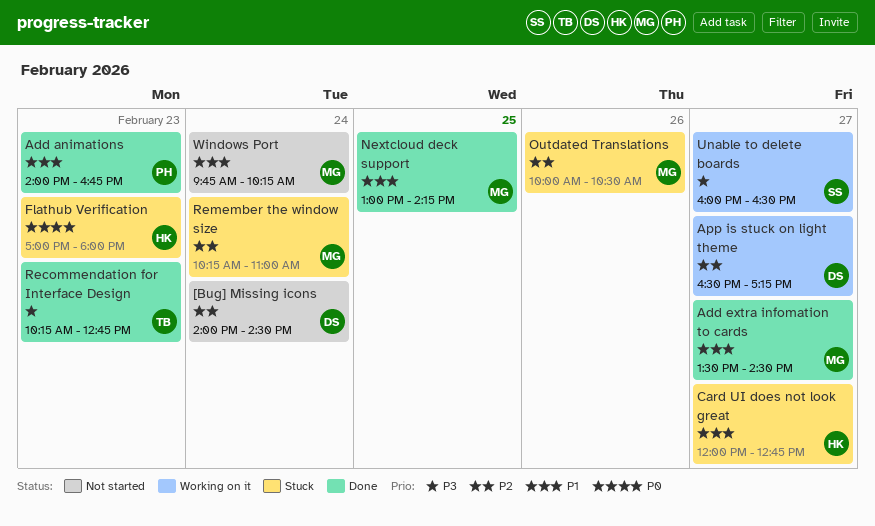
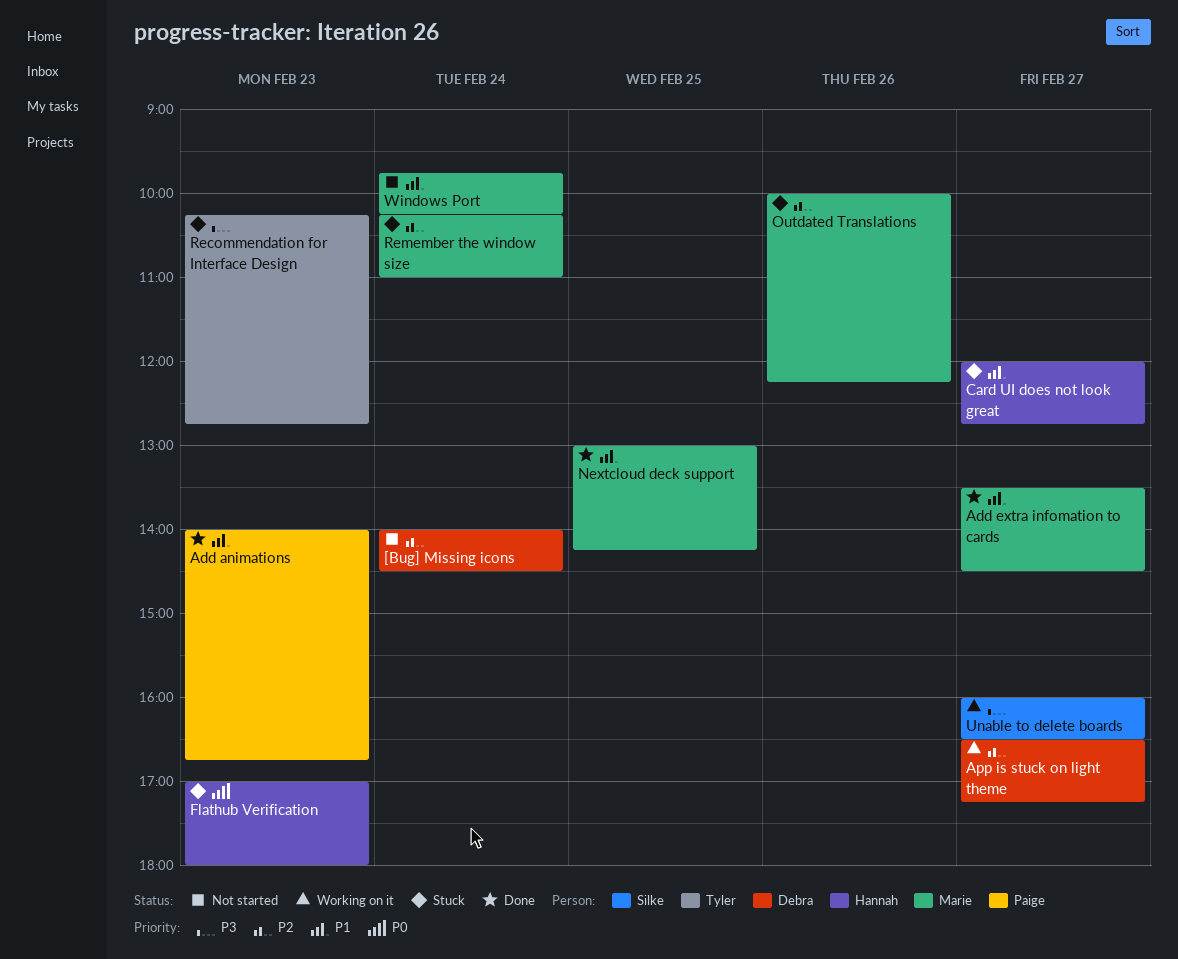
Outdated Translations, ends: 10:30 -> 12:15
Recommendation for Interface Design, status: Done -> Stuck

